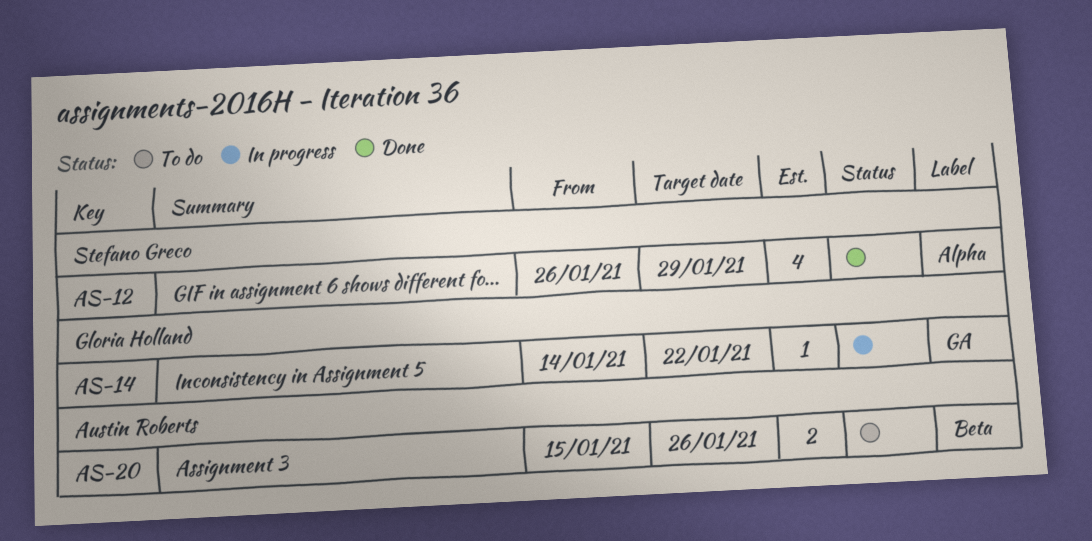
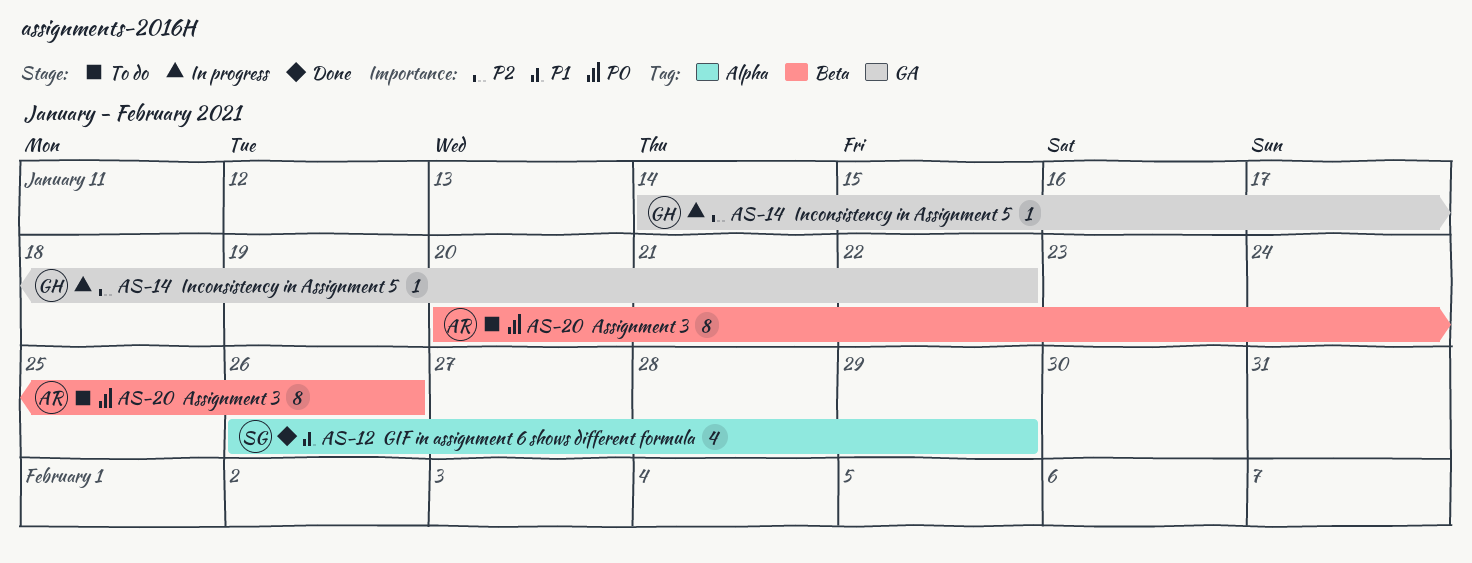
AS-20, estimate: 2 -> 8
AS-20, start: Jan 15 -> Jan 20

